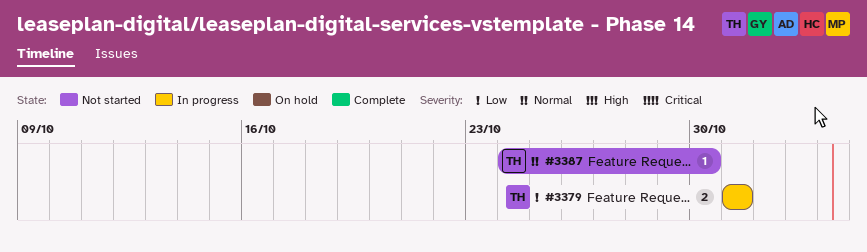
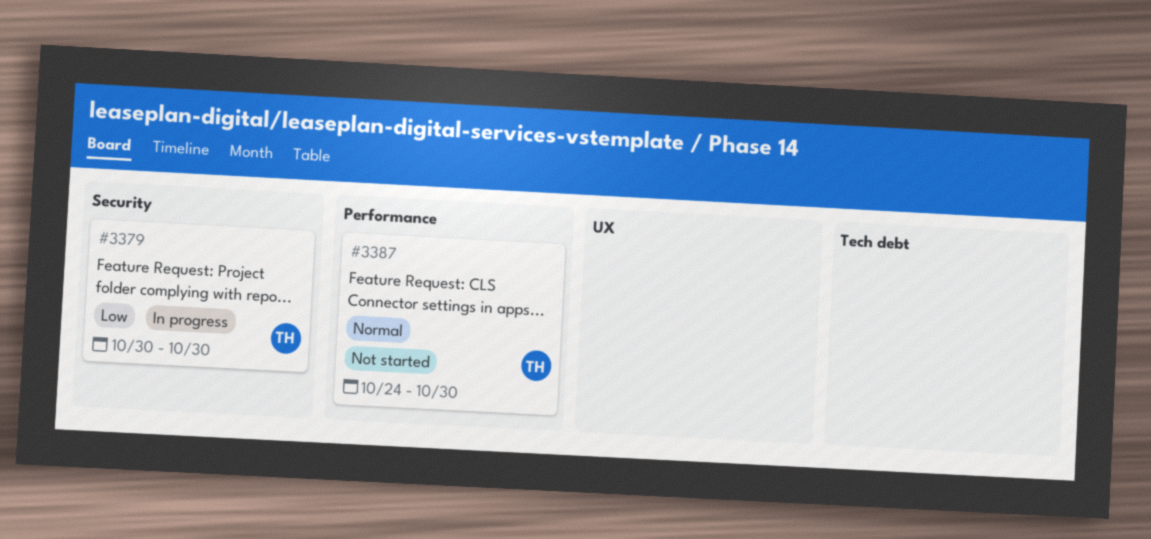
#3379, start: Oct 31 -> Oct 30
#3379, due: Oct 31 -> Oct 30

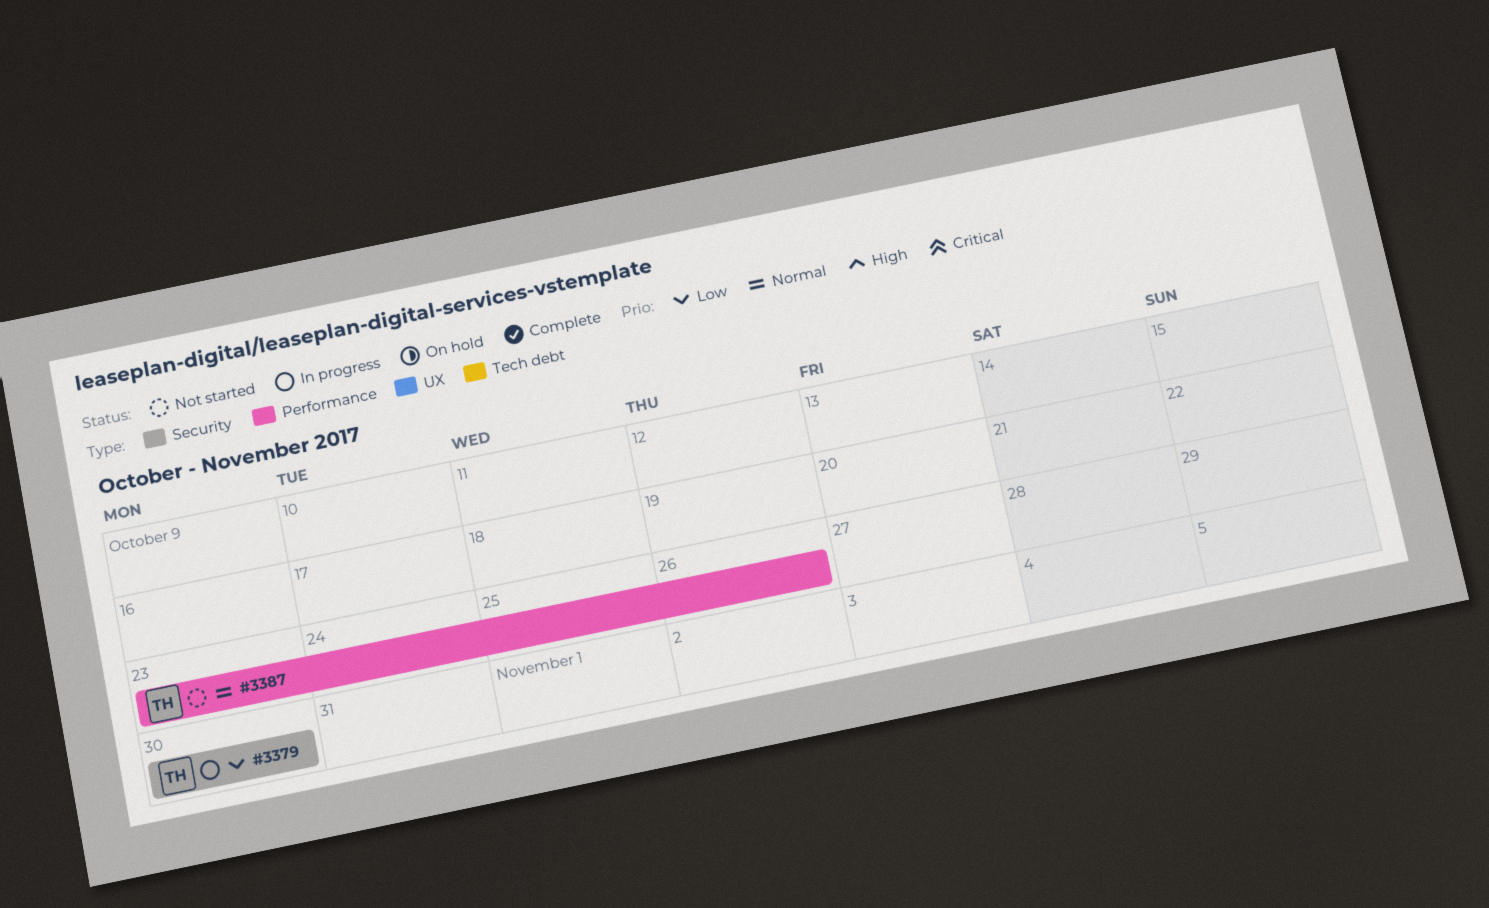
#3387, start: Oct 24 -> Oct 23
#3387, due: Oct 30 -> Oct 26

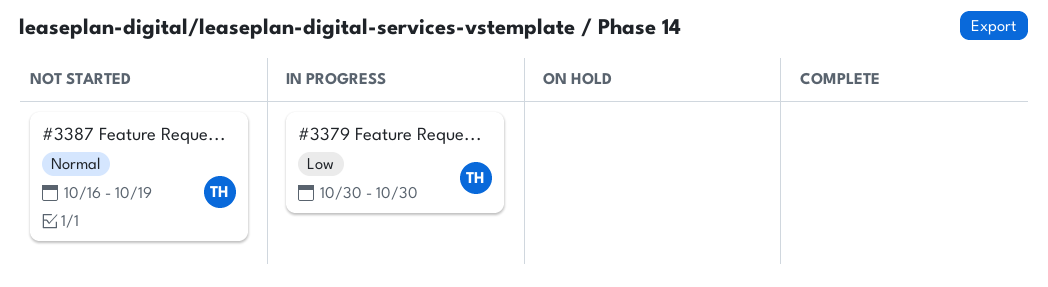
#3387, start: Oct 23 -> Oct 16
#3387, due: Oct 26 -> Oct 19

